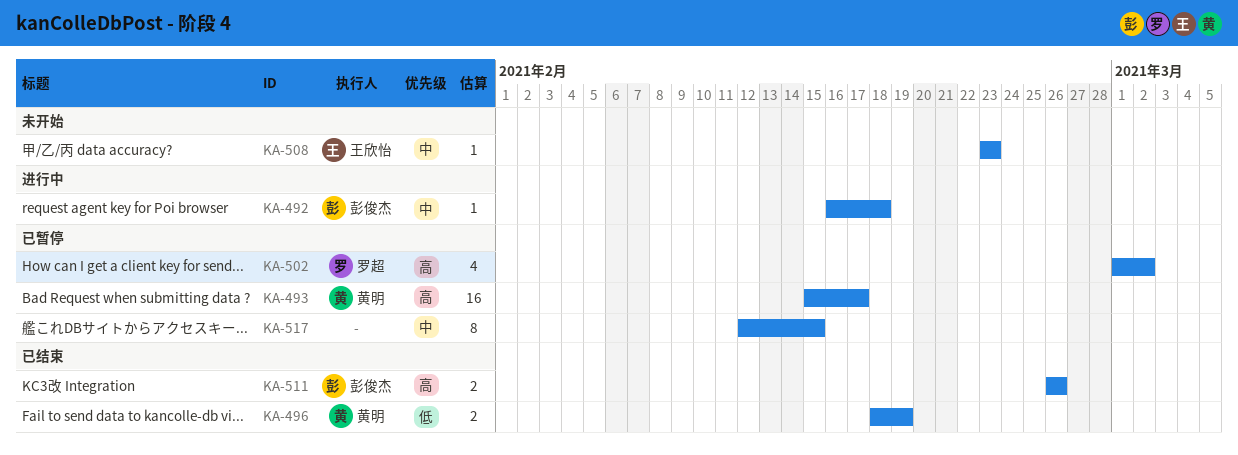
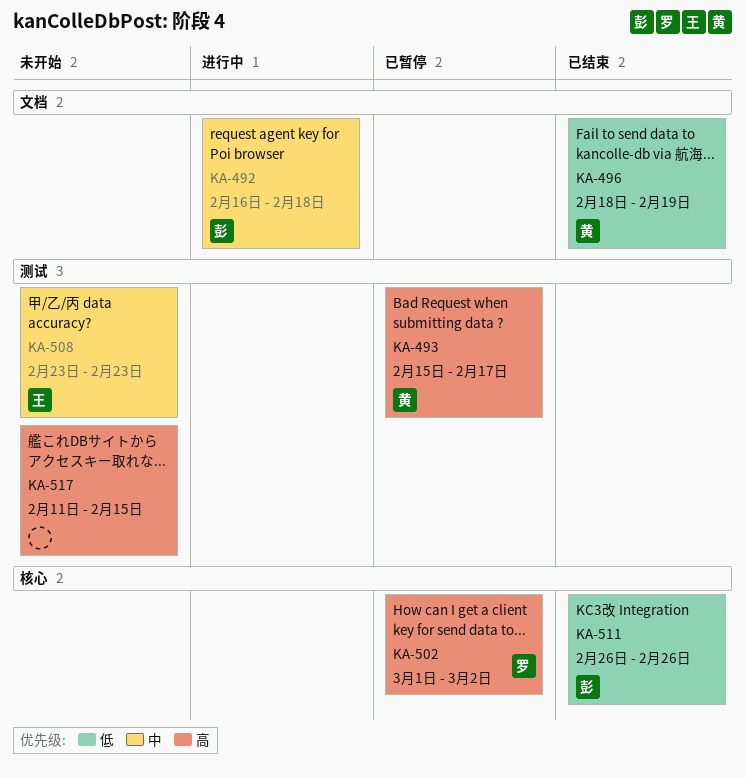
KA-511, priority: 高 -> 低
KA-517, status: 已暂停 -> 未开始
KA-517, priority: 中 -> 高
KA-517, start: Feb 12 -> Feb 11

